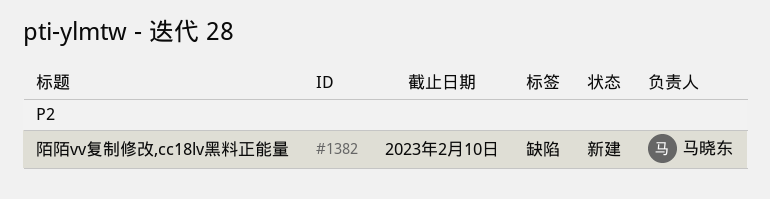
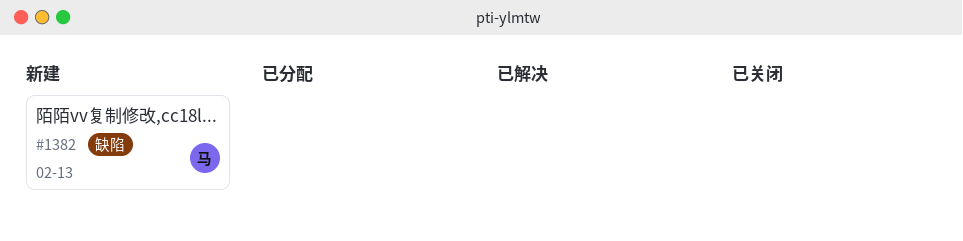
#1382, due: Feb 10 -> Feb 13

